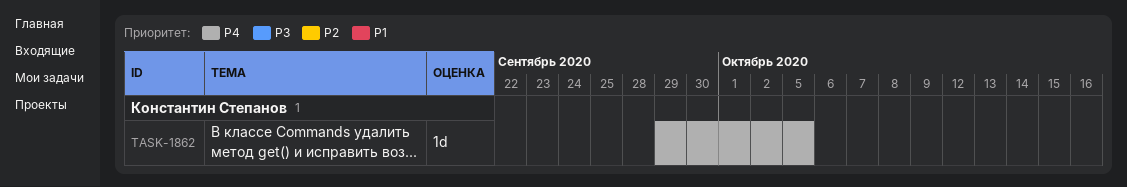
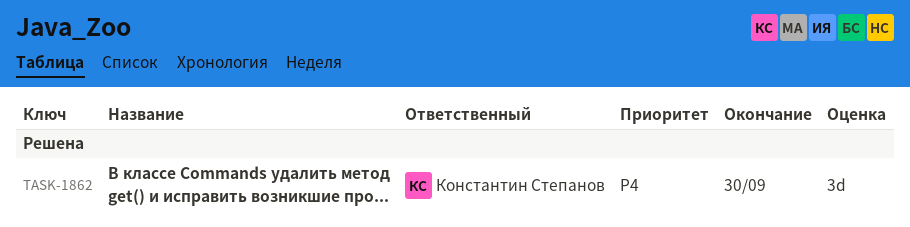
TASK-1862, estimate: 1d -> 3d
TASK-1862, due: Oct 5 -> Sep 30

